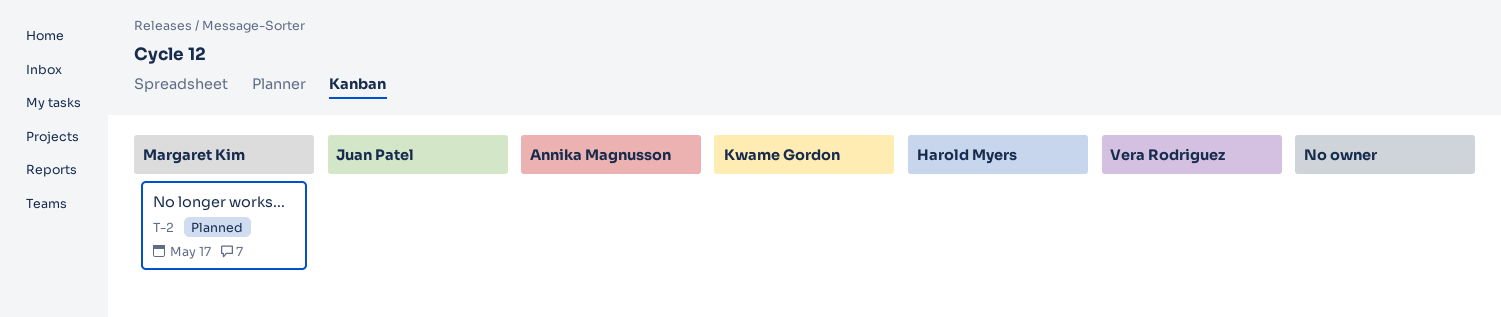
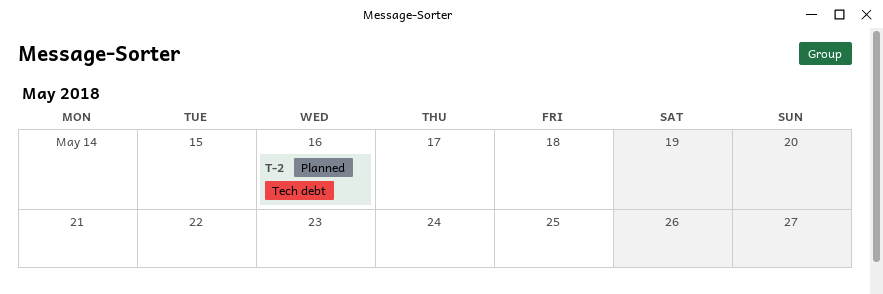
T-2, due: May 17 -> May 16

